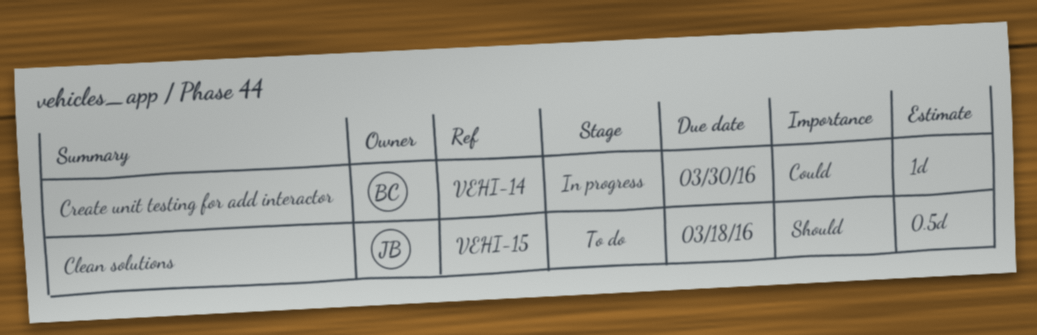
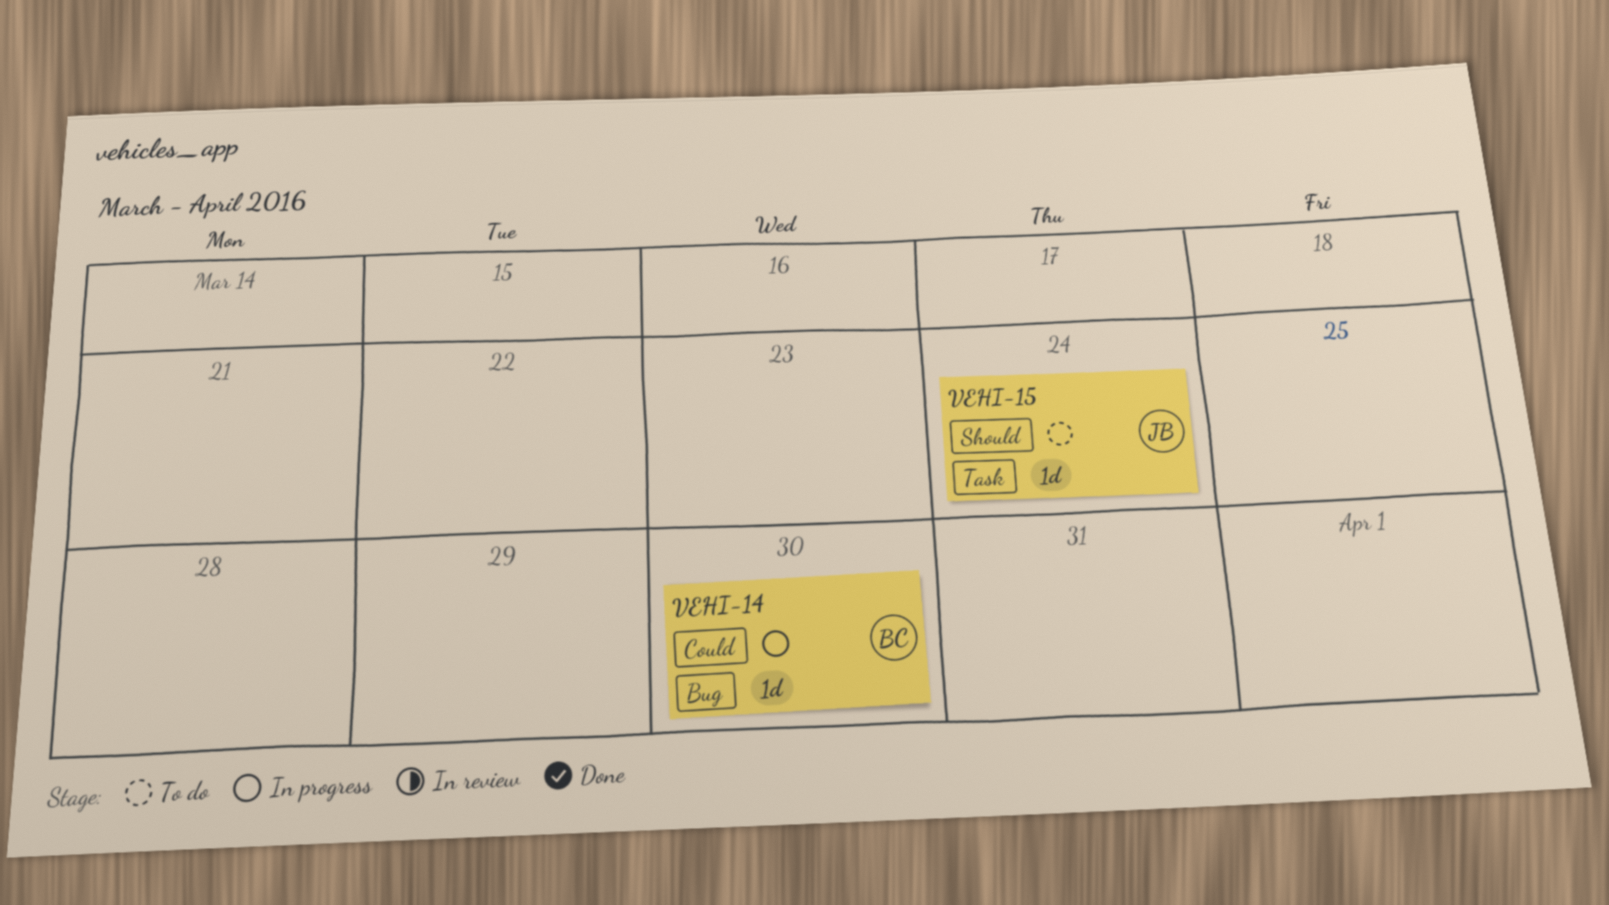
VEHI-15, estimate: 0.5d -> 1d
VEHI-15, due: Mar 18 -> Mar 24

